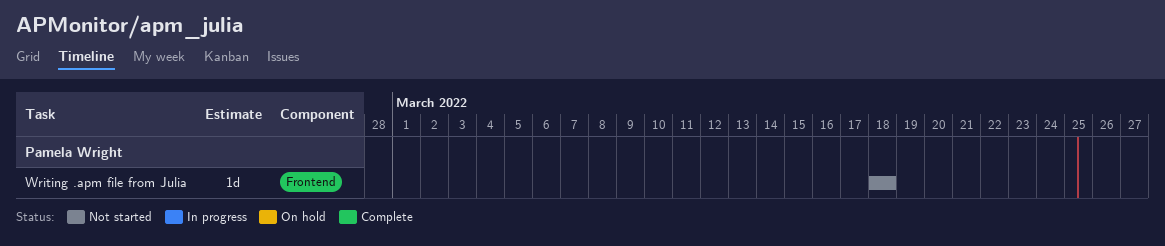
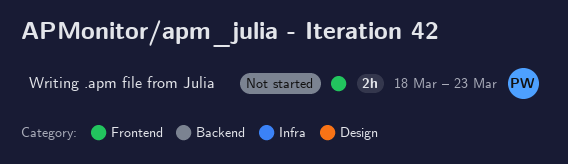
Writing .apm file from Julia, estimate: 1d -> 2h
Writing .apm file from Julia, due: Mar 18 -> Mar 23

